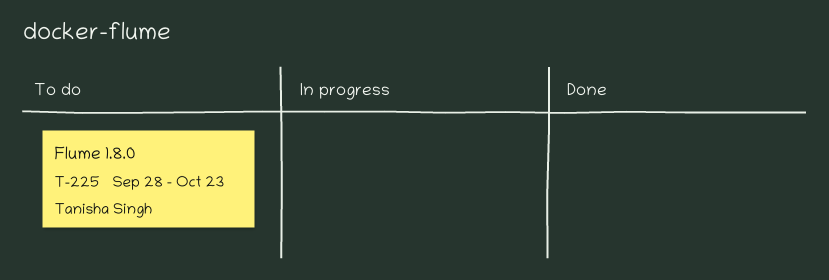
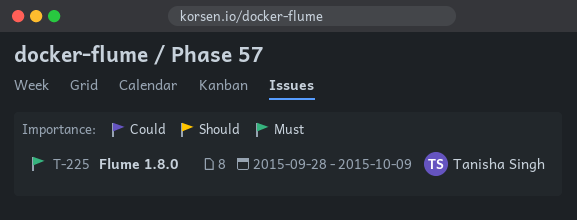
T-225, due: Oct 23 -> Oct 9

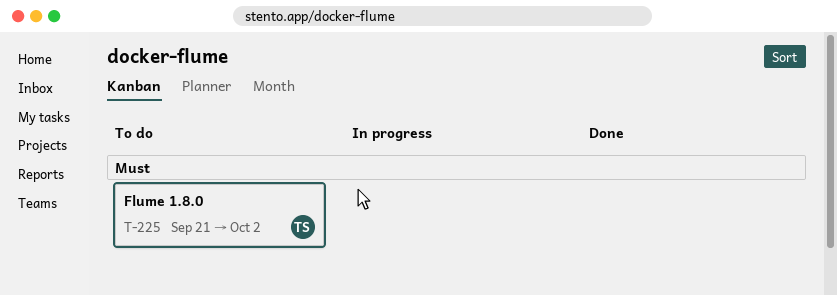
T-225, start: Sep 28 -> Sep 21
T-225, due: Oct 9 -> Oct 2

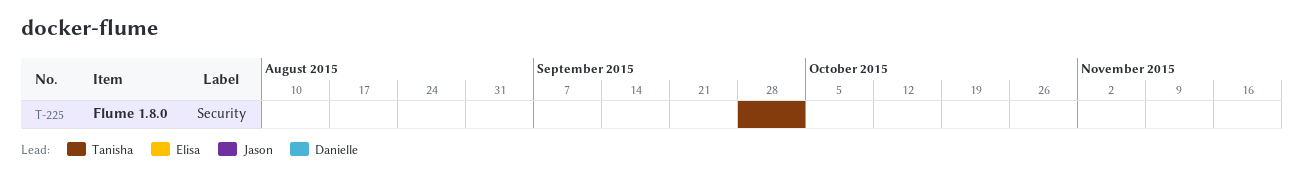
T-225, start: Sep 21 -> Sep 28

